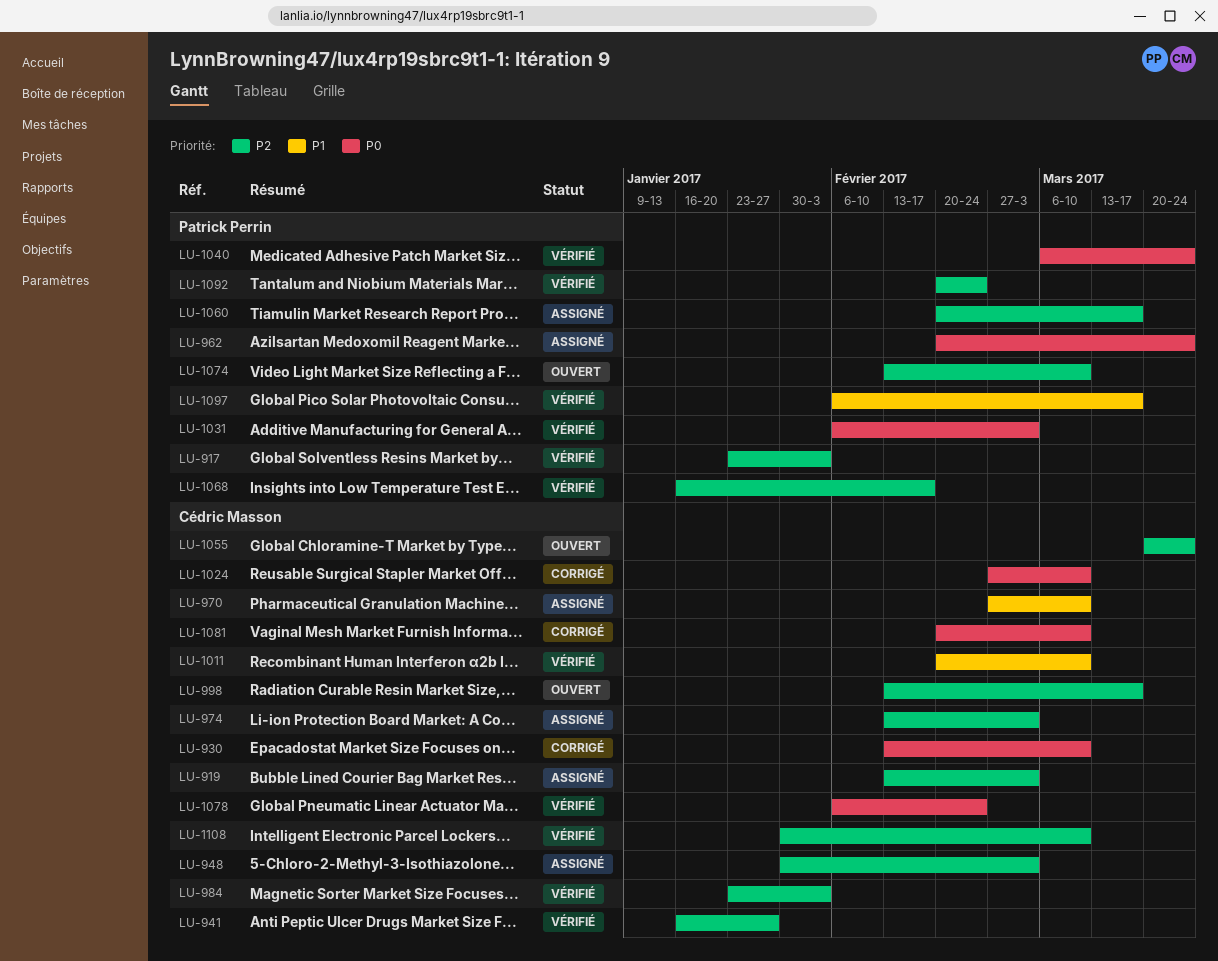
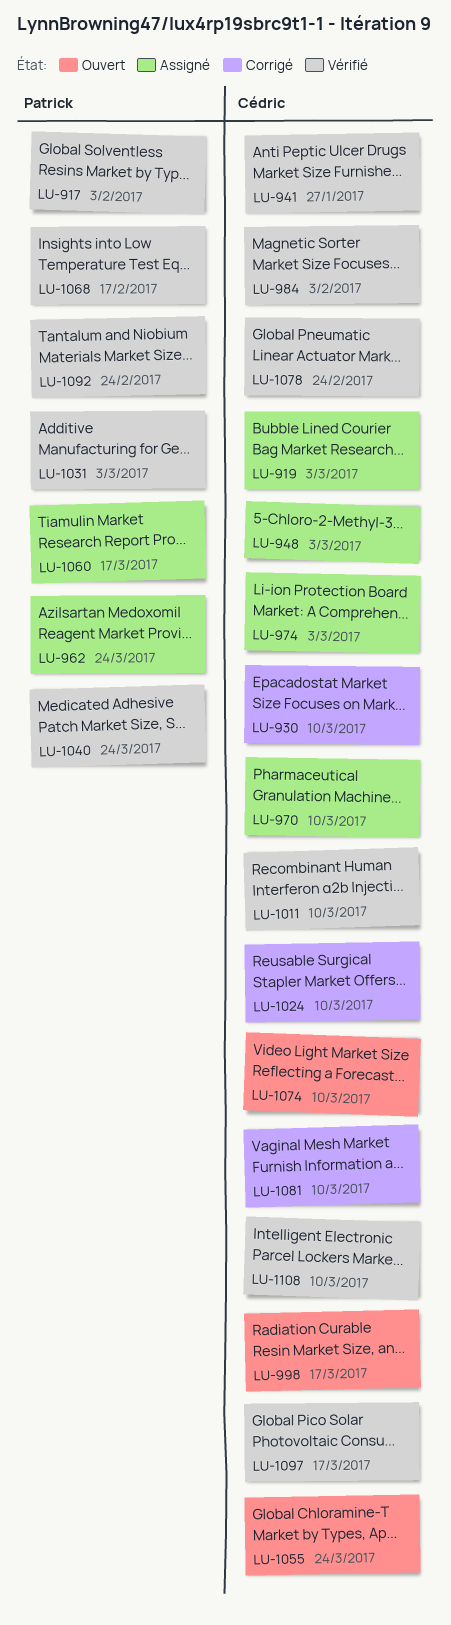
LU-1074, owner: Patrick Perrin -> Cédric Masson
LU-1097, owner: Patrick Perrin -> Cédric Masson

